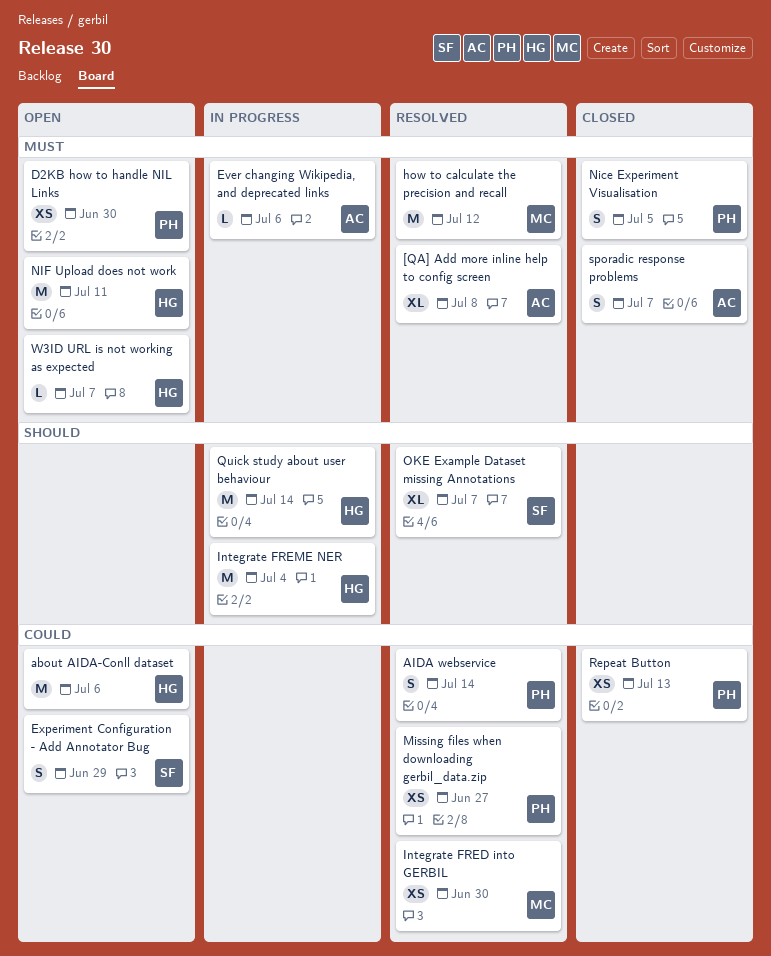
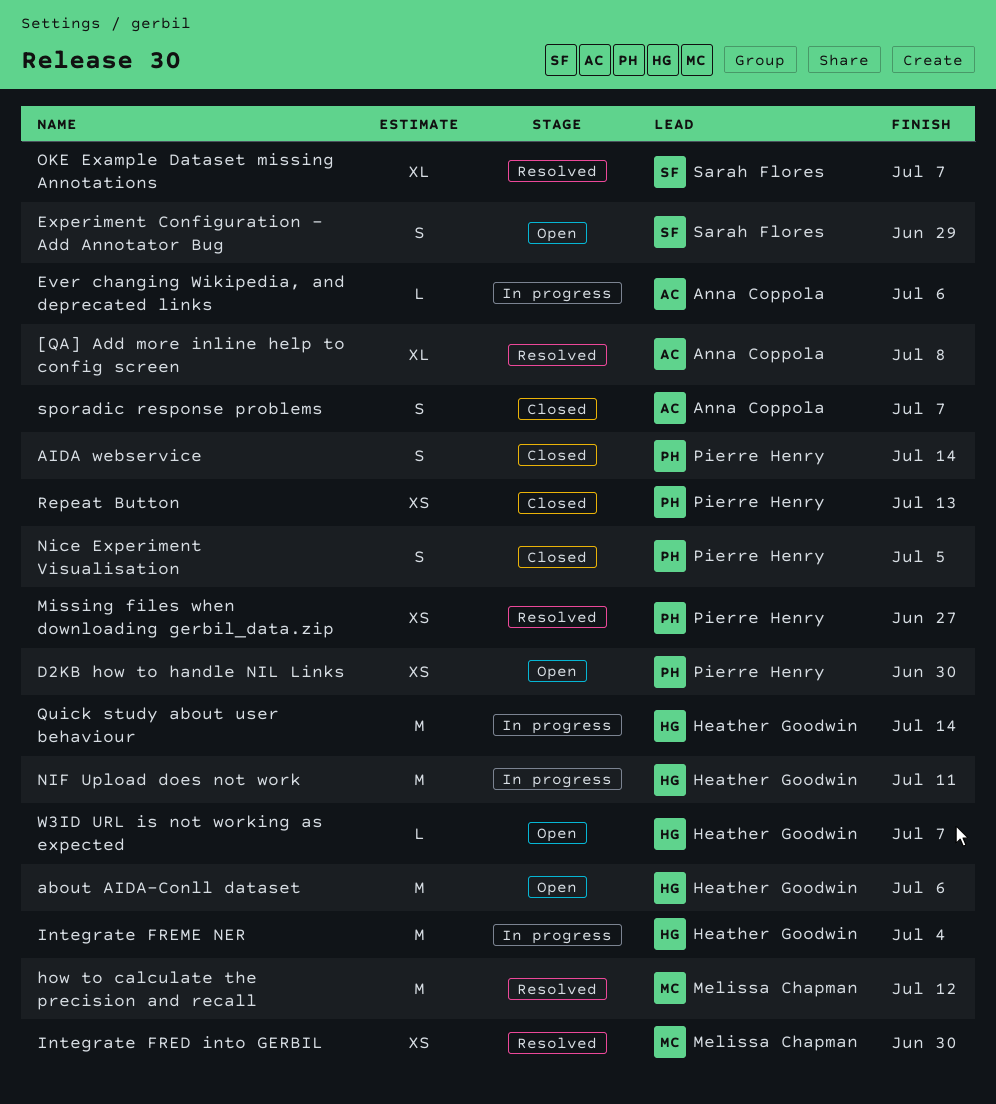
AIDA webservice, status: Resolved -> Closed
NIF Upload does not work, status: Open -> In progress

